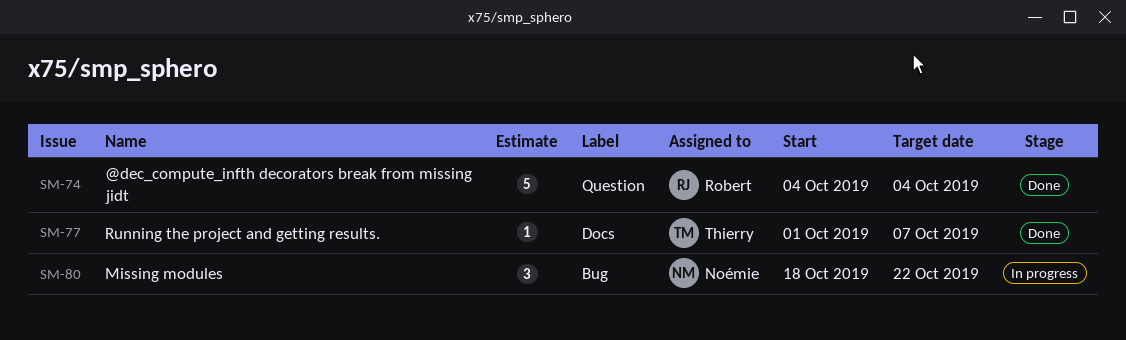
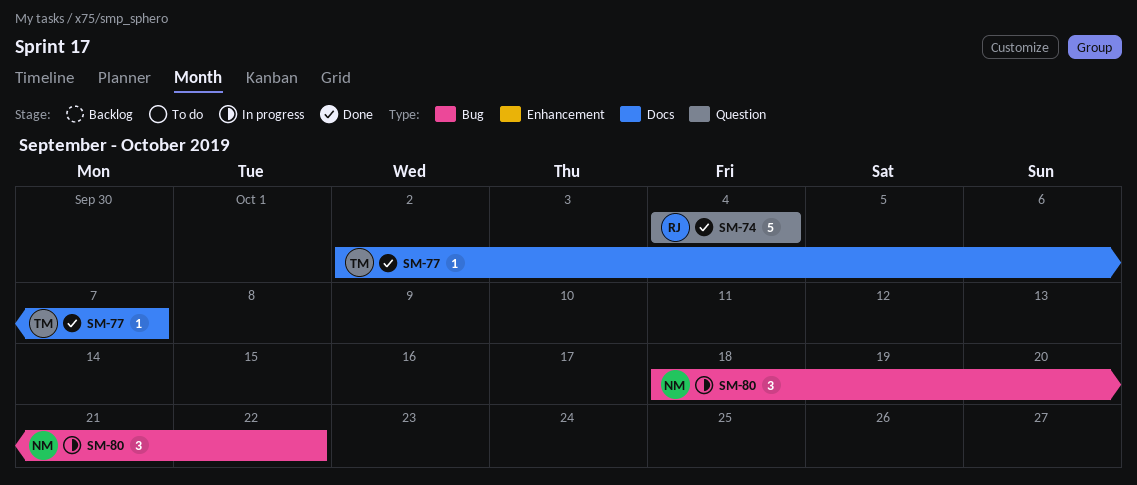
SM-77, start: Oct 1 -> Oct 2

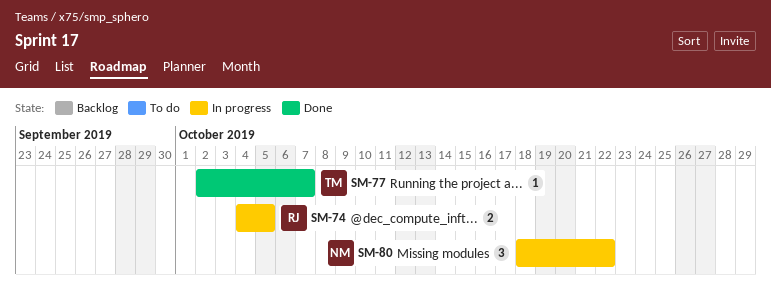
SM-74, status: Done -> In progress
SM-74, estimate: 5 -> 2
SM-74, due: Oct 4 -> Oct 5

